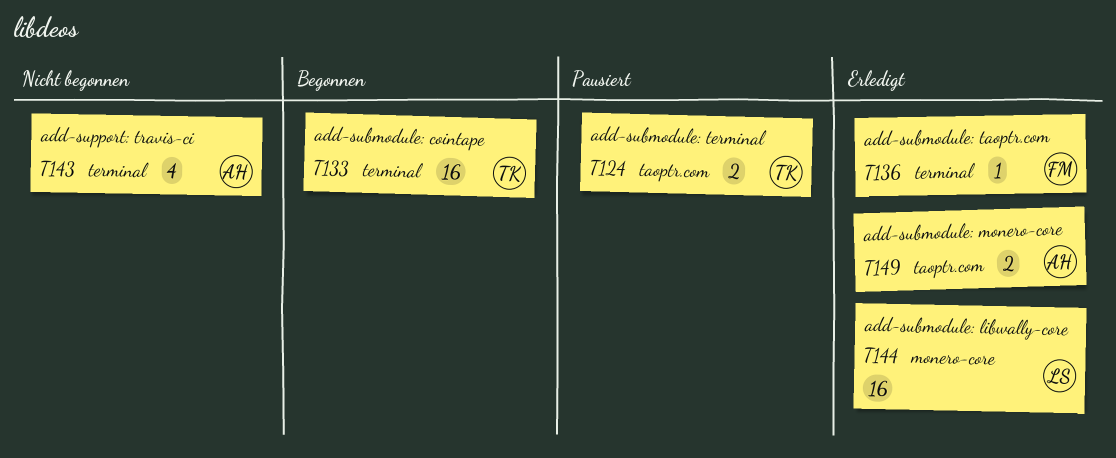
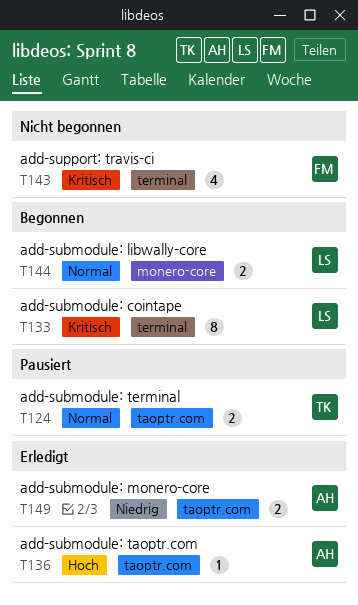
T133, owner: TK -> LS
T133, estimate: 16 -> 8
T136, owner: FM -> AH
T136, label: terminal -> taoptr.com
T143, owner: AH -> FM
T144, status: Erledigt -> Begonnen
T144, estimate: 16 -> 2

